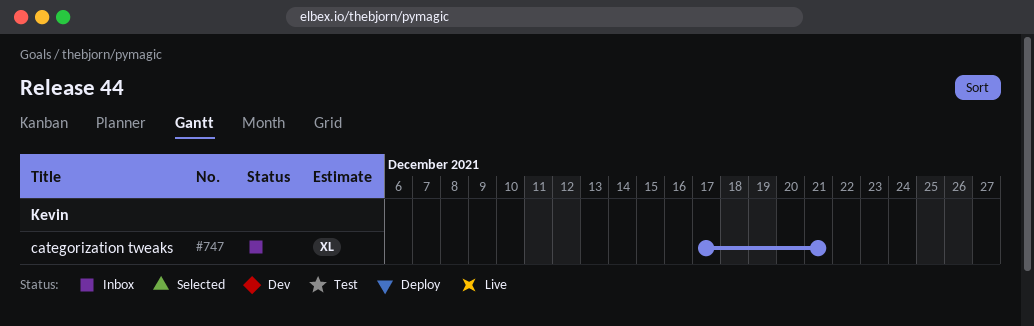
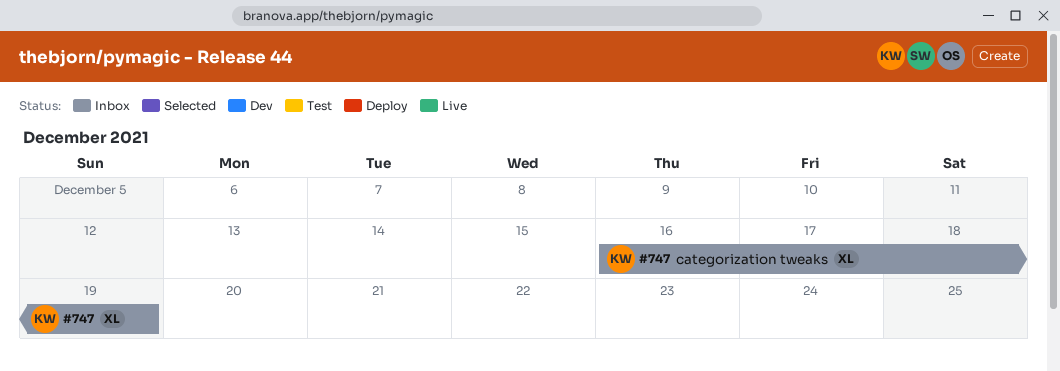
#747, start: Dec 17 -> Dec 16
#747, due: Dec 21 -> Dec 19

